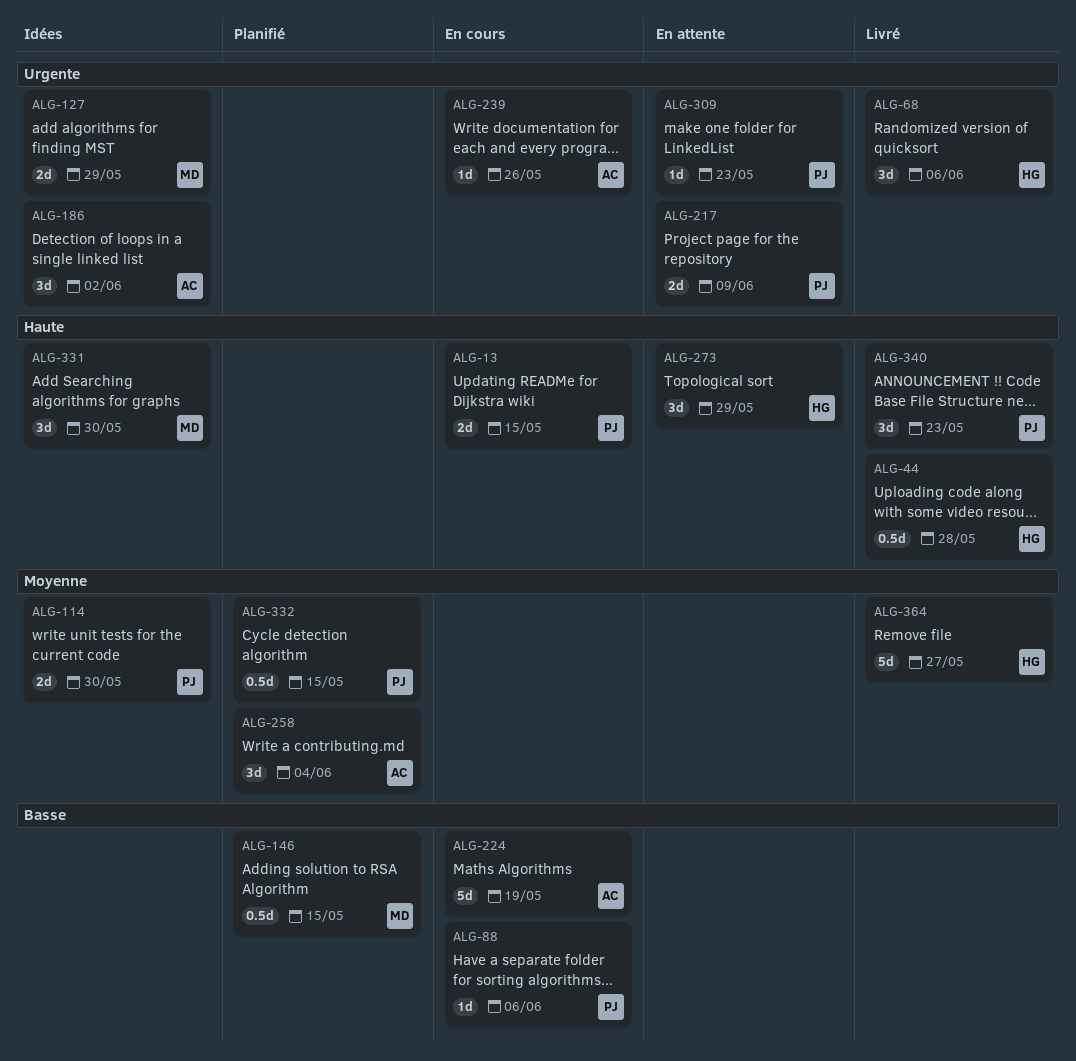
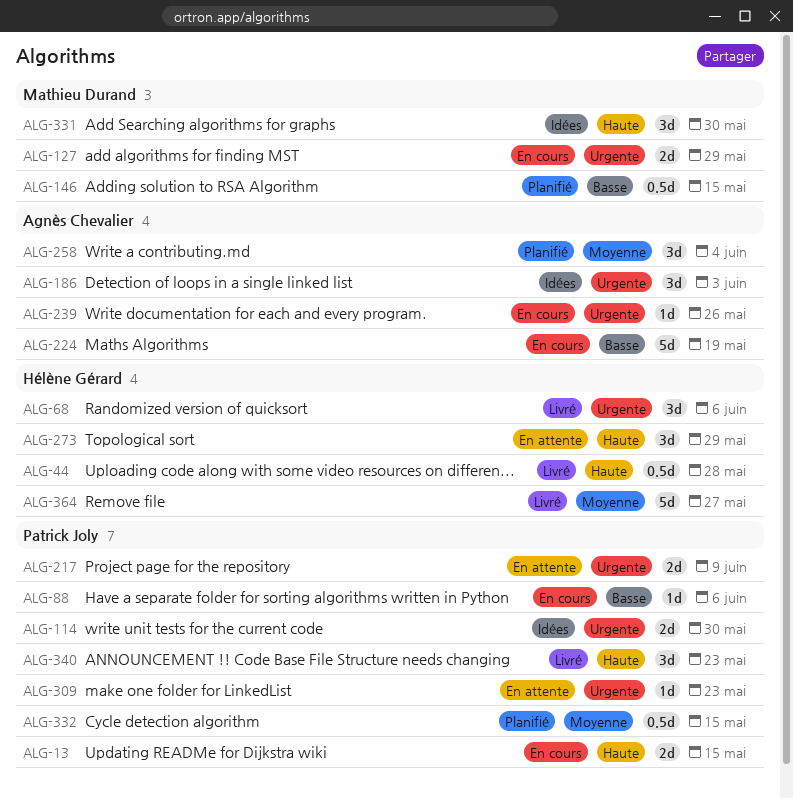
ALG-114, priority: Moyenne -> Urgente
ALG-127, status: Idées -> En cours
ALG-186, due: Jun 2 -> Jun 3

